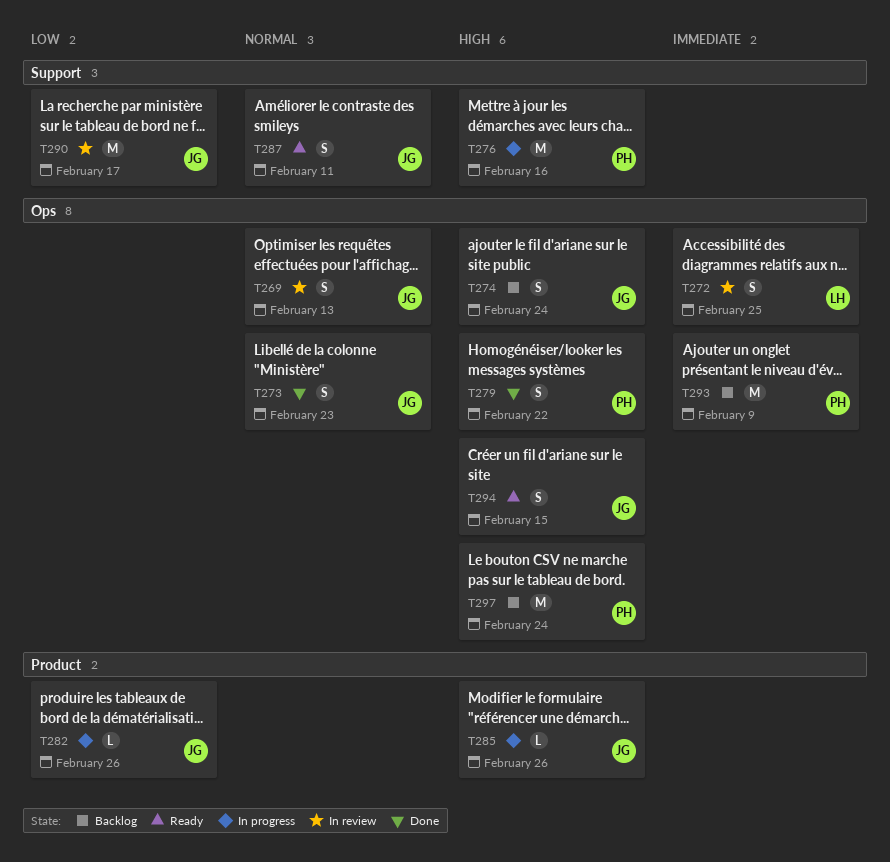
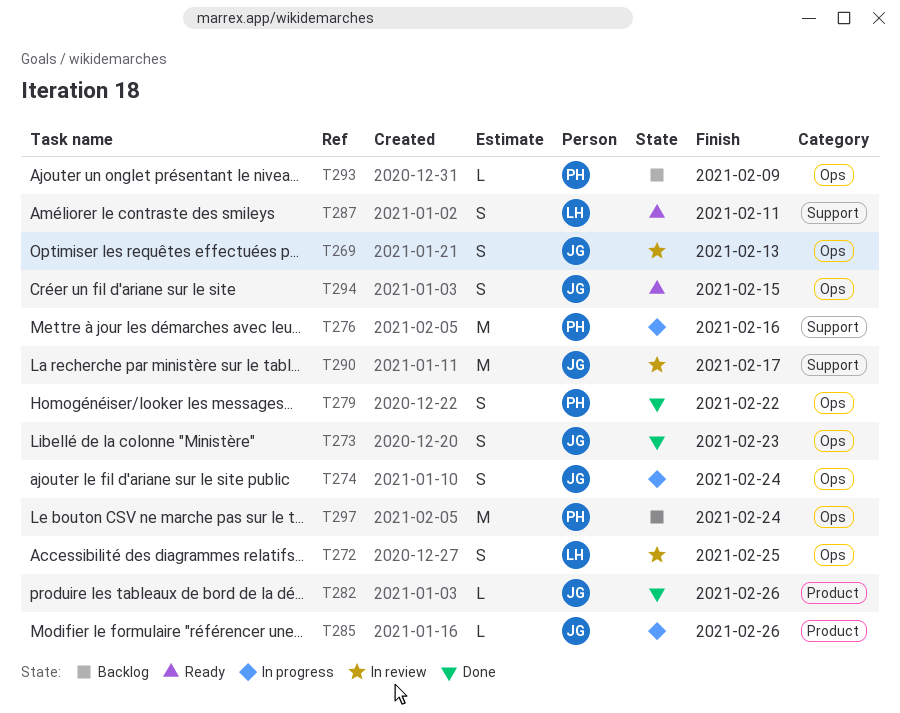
T274, status: Backlog -> In progress
T282, status: In progress -> Done
T287, owner: JG -> LH
T293, estimate: M -> L

